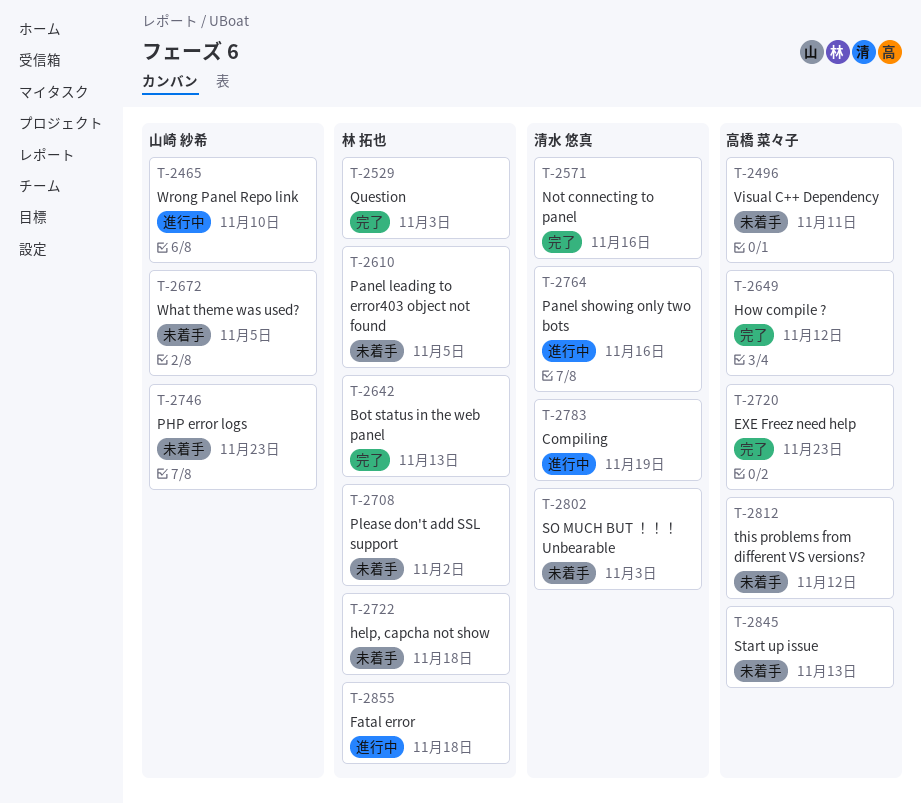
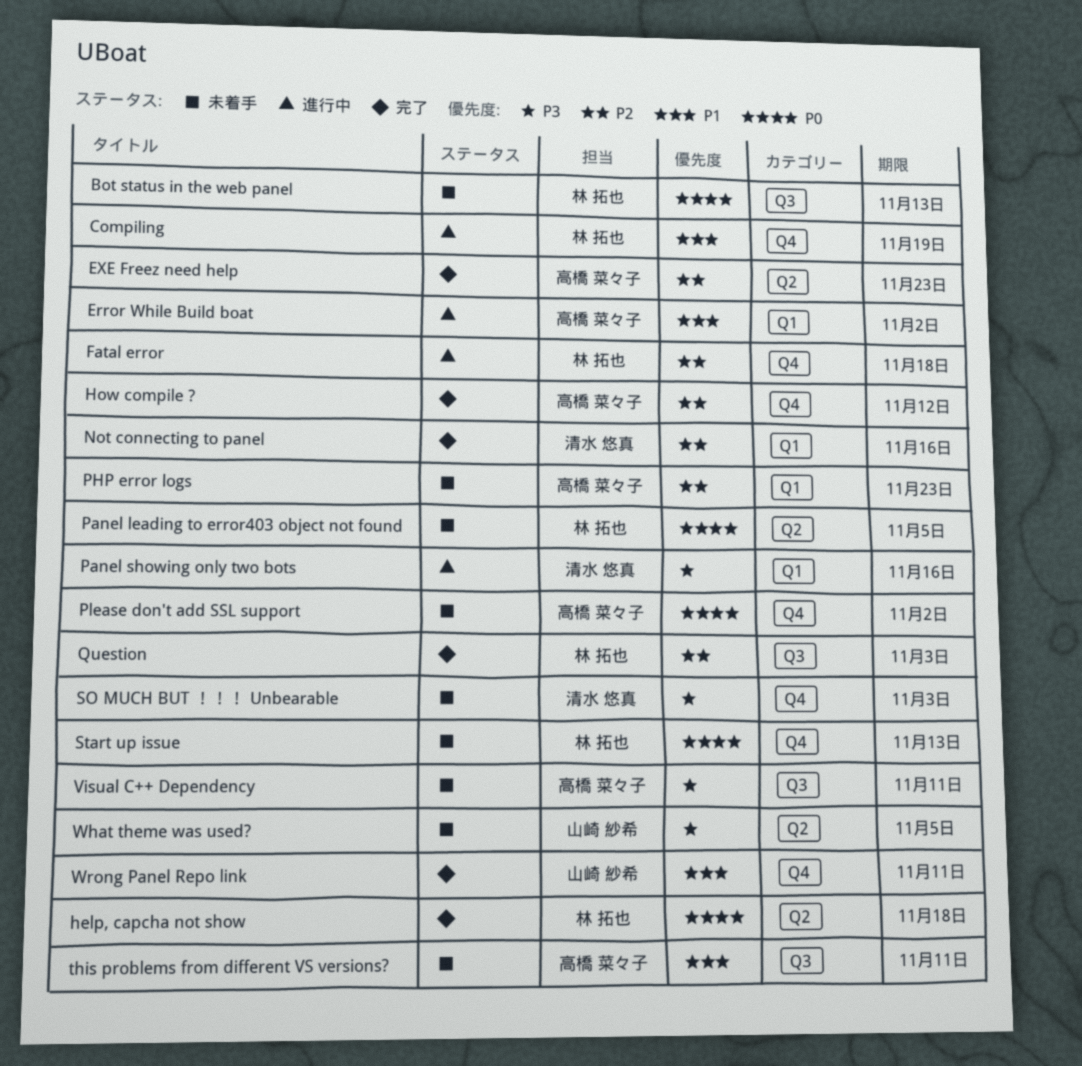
Bot status in the web panel, status: 完了 -> 未着手
Compiling, owner: 清水 悠真 -> 林 拓也
Error While Build boat: none -> present
help, capcha not show, status: 未着手 -> 完了
PHP error logs, owner: 山崎 紗希 -> 高橋 菜々子
Please don't add SSL support, owner: 林 拓也 -> 高橋 菜々子
Start up issue, owner: 高橋 菜々子 -> 林 拓也
this problems from different VS versions?, due: Nov 12 -> Nov 11
Wrong Panel Repo link, status: 進行中 -> 完了
Wrong Panel Repo link, due: Nov 10 -> Nov 11

